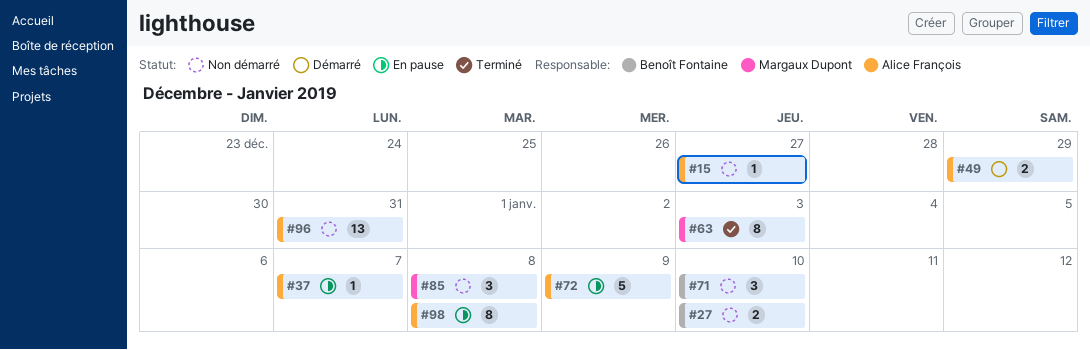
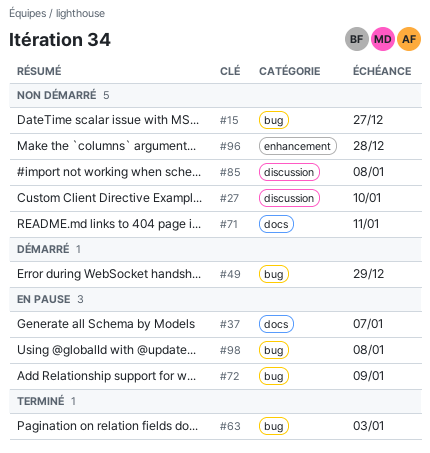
#71, due: Jan 10 -> Jan 11
#96, due: Dec 31 -> Dec 28

